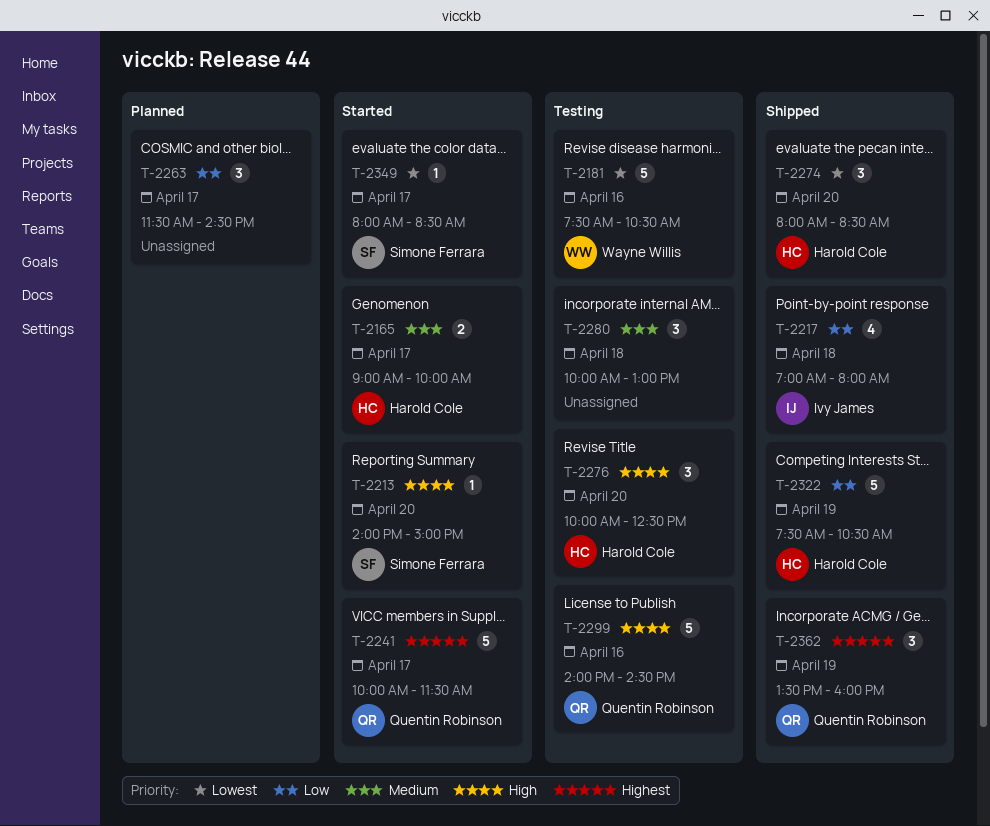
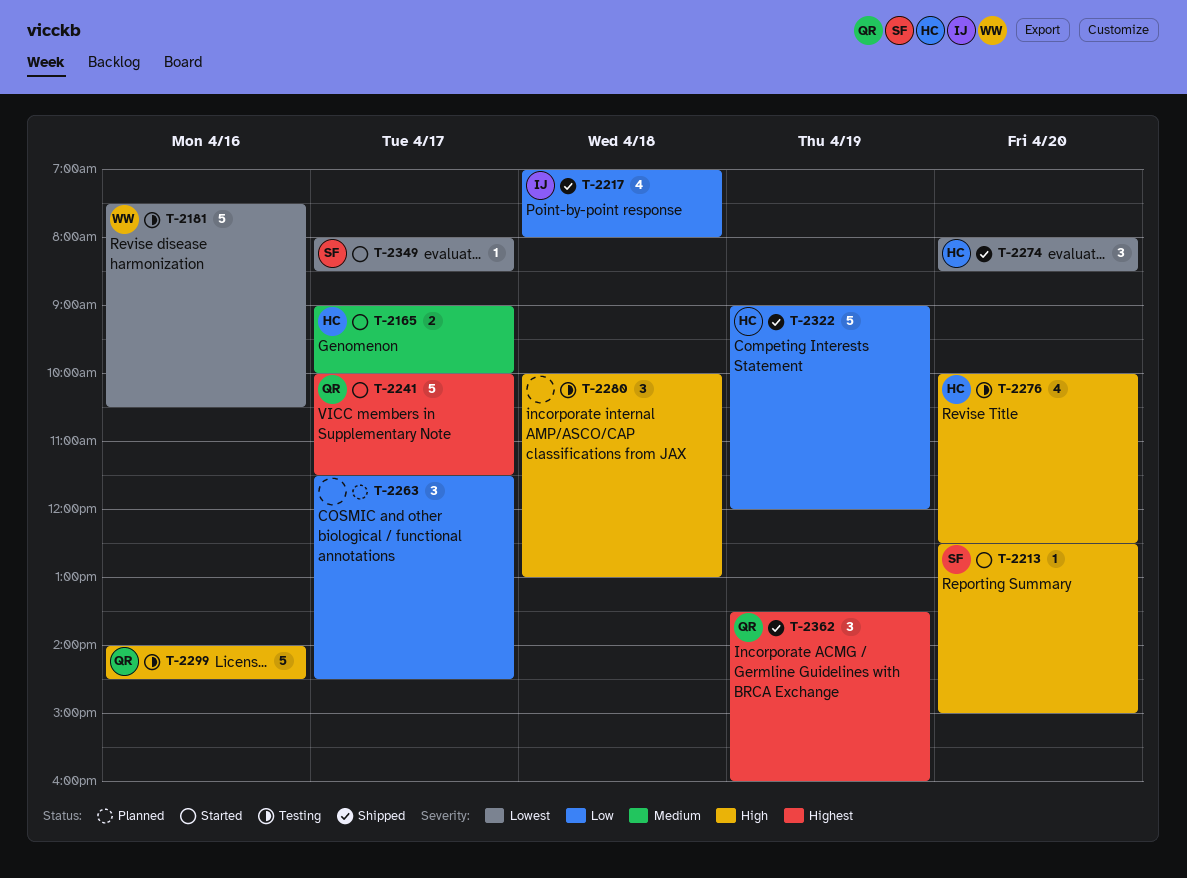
T-2213, begins: 14:00 -> 12:30
T-2276, estimate: 3 -> 4
T-2280, priority: Medium -> High
T-2322, begins: 07:30 -> 09:00
T-2322, ends: 10:30 -> 12:00

